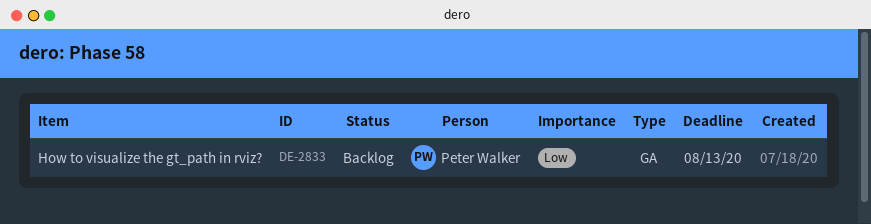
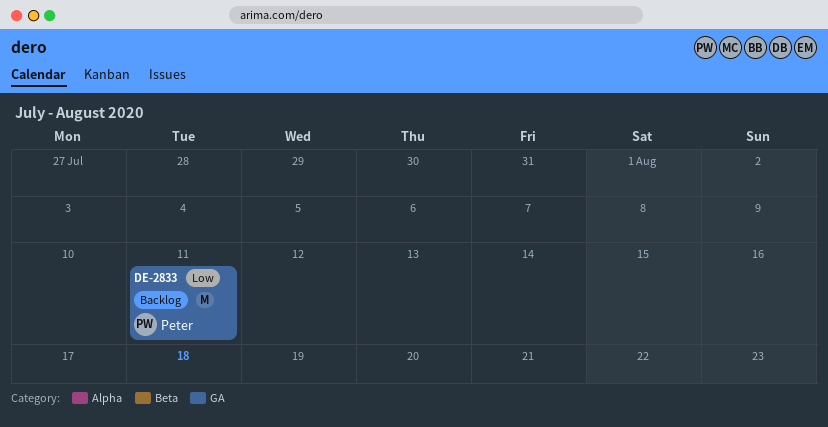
DE-2833, due: Aug 13 -> Aug 11

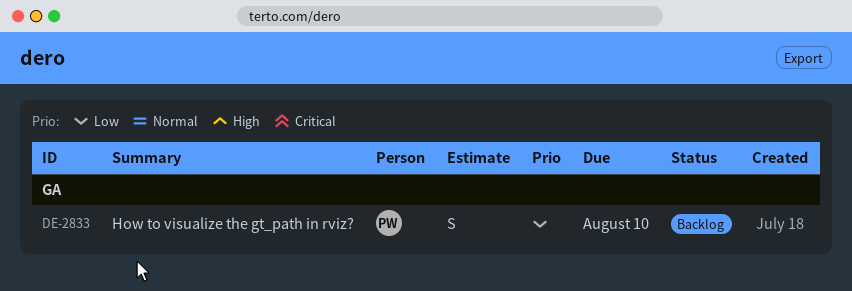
DE-2833, estimate: M -> S
DE-2833, due: Aug 11 -> Aug 10

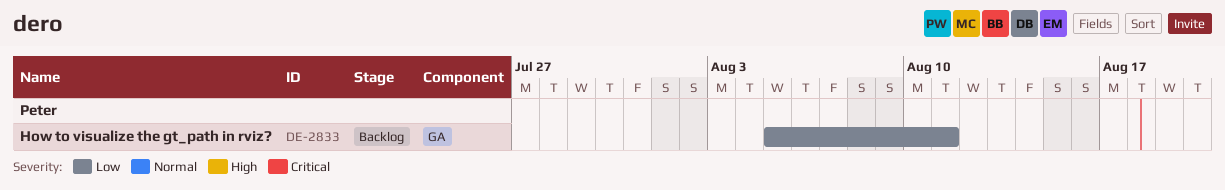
DE-2833, due: Aug 10 -> Aug 11

